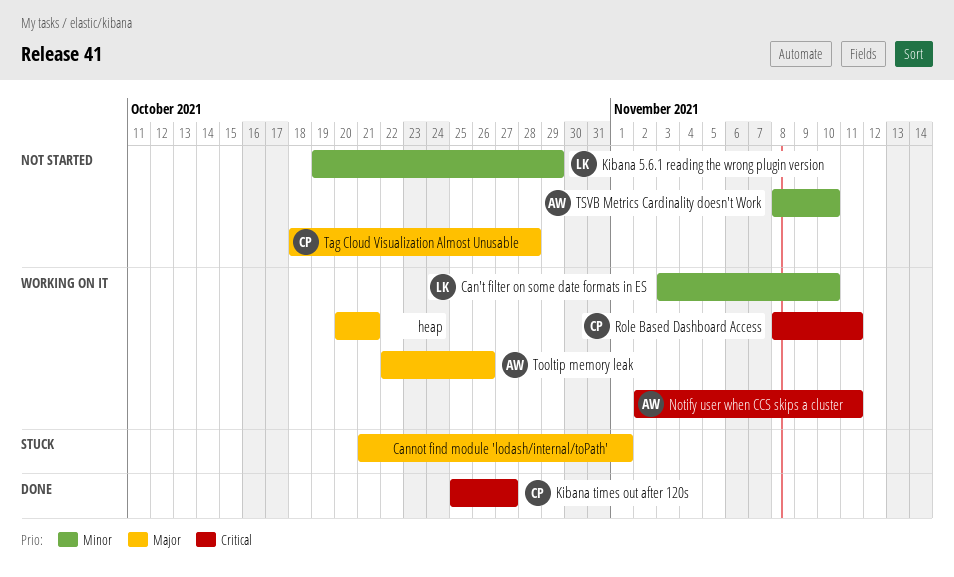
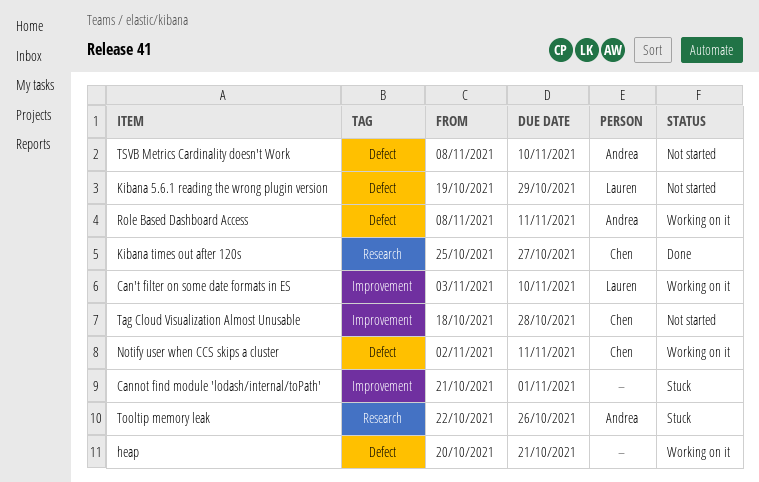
Notify user when CCS skips a cluster, owner: Andrea -> Chen
Role Based Dashboard Access, owner: Chen -> Andrea
Tooltip memory leak, status: Working on it -> Stuck

